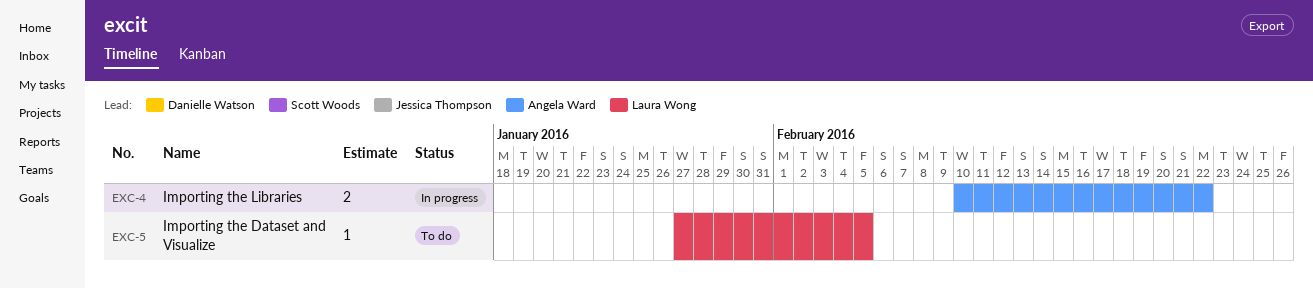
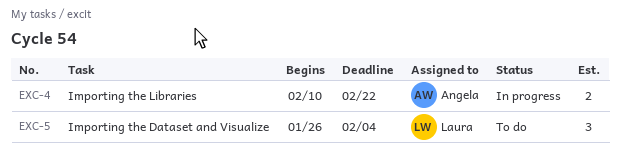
EXC-5, estimate: 1 -> 3
EXC-5, start: Jan 27 -> Jan 26
EXC-5, due: Feb 5 -> Feb 4

